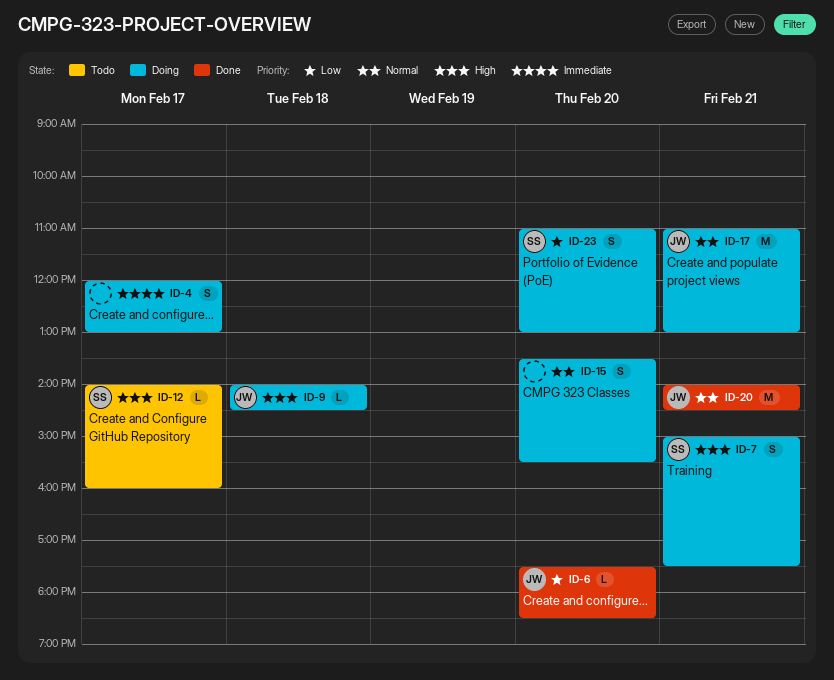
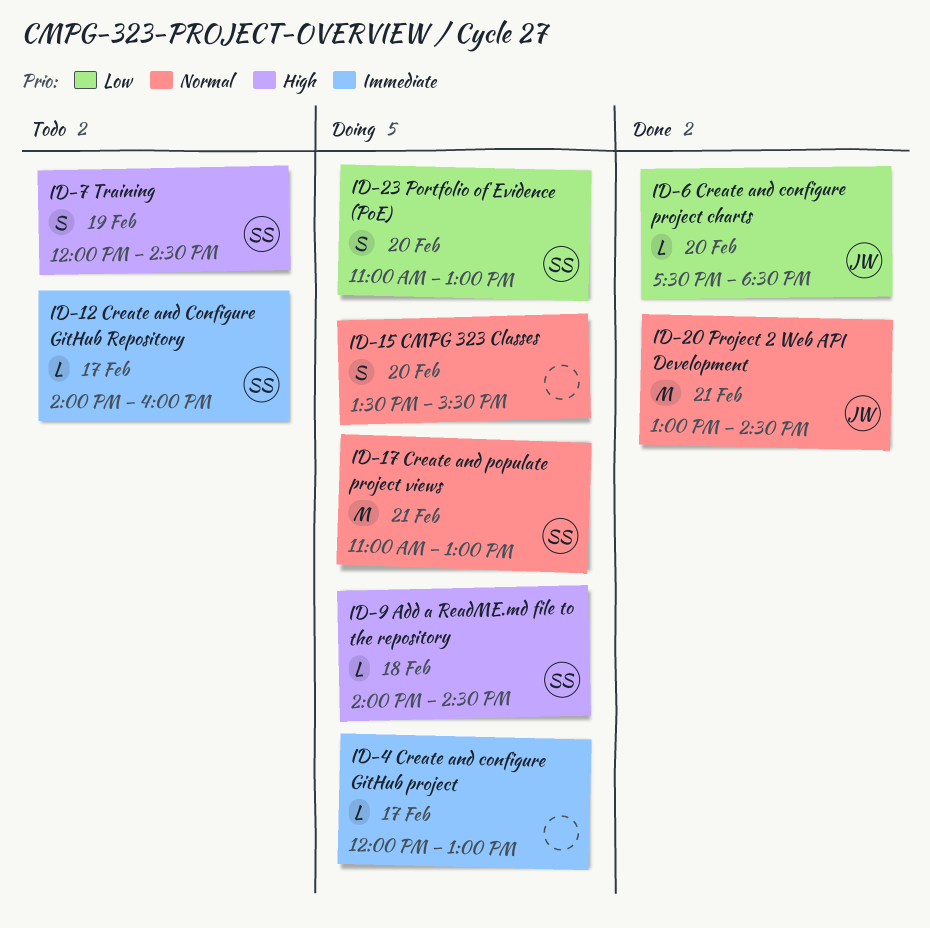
ID-4, estimate: S -> L
ID-7, status: Doing -> Todo
ID-7, day: Feb 21 -> Feb 19
ID-7, begins: 15:00 -> 12:00
ID-7, ends: 17:30 -> 14:30
ID-9, owner: JW -> SS
ID-12, priority: High -> Immediate
ID-17, owner: JW -> SS
ID-20, begins: 14:00 -> 13:00

